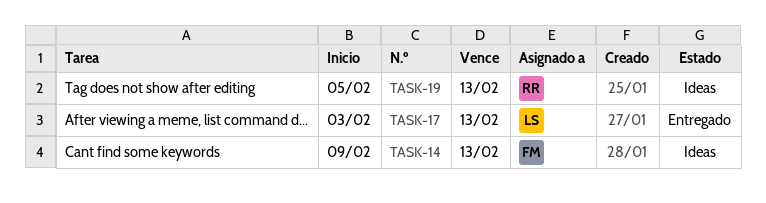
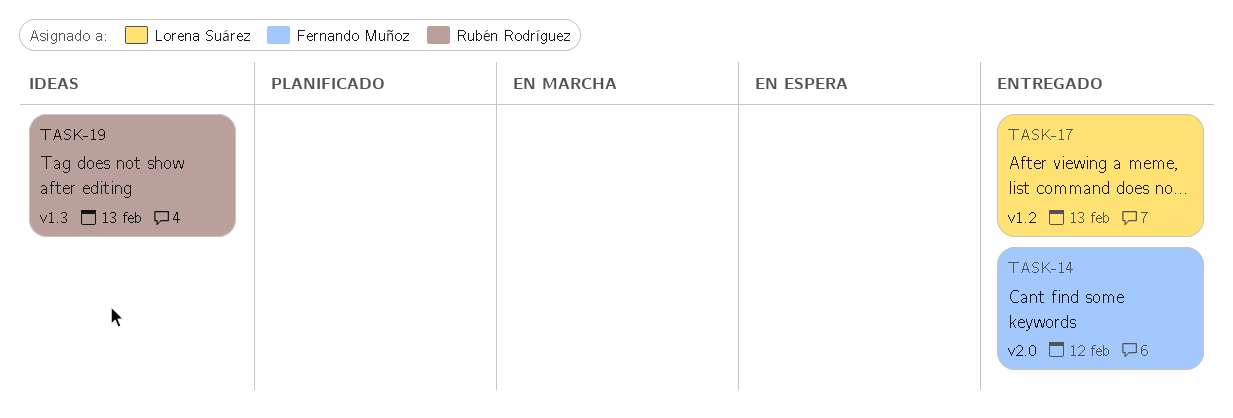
TASK-14, status: Ideas -> Entregado
TASK-14, due: Feb 13 -> Feb 12

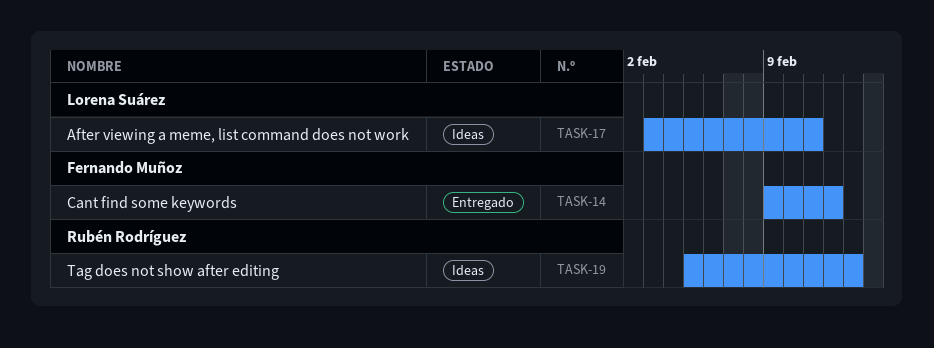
TASK-17, status: Entregado -> Ideas
TASK-17, due: Feb 13 -> Feb 11

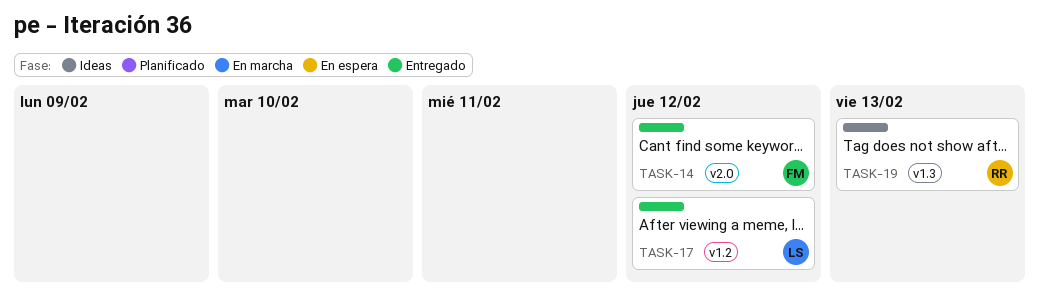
TASK-17, status: Ideas -> Entregado
TASK-17, due: Feb 11 -> Feb 12

